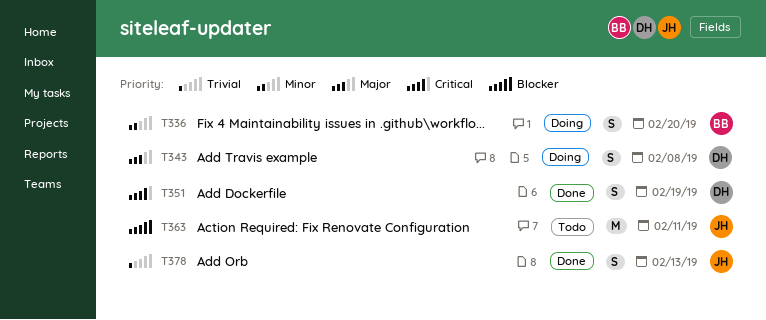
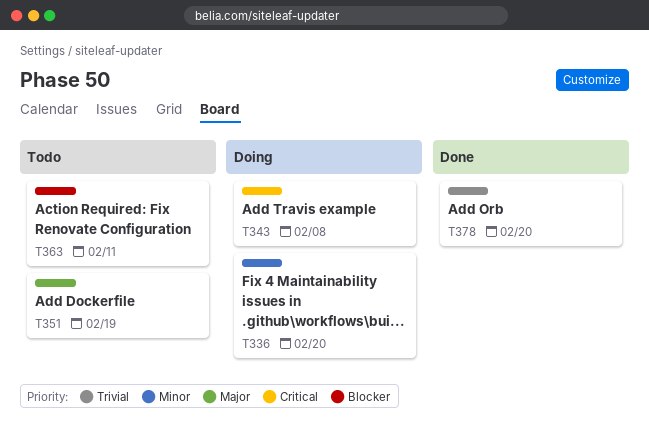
T343, priority: Major -> Critical
T351, status: Done -> Todo
T351, priority: Critical -> Major
T378, due: Feb 13 -> Feb 20

